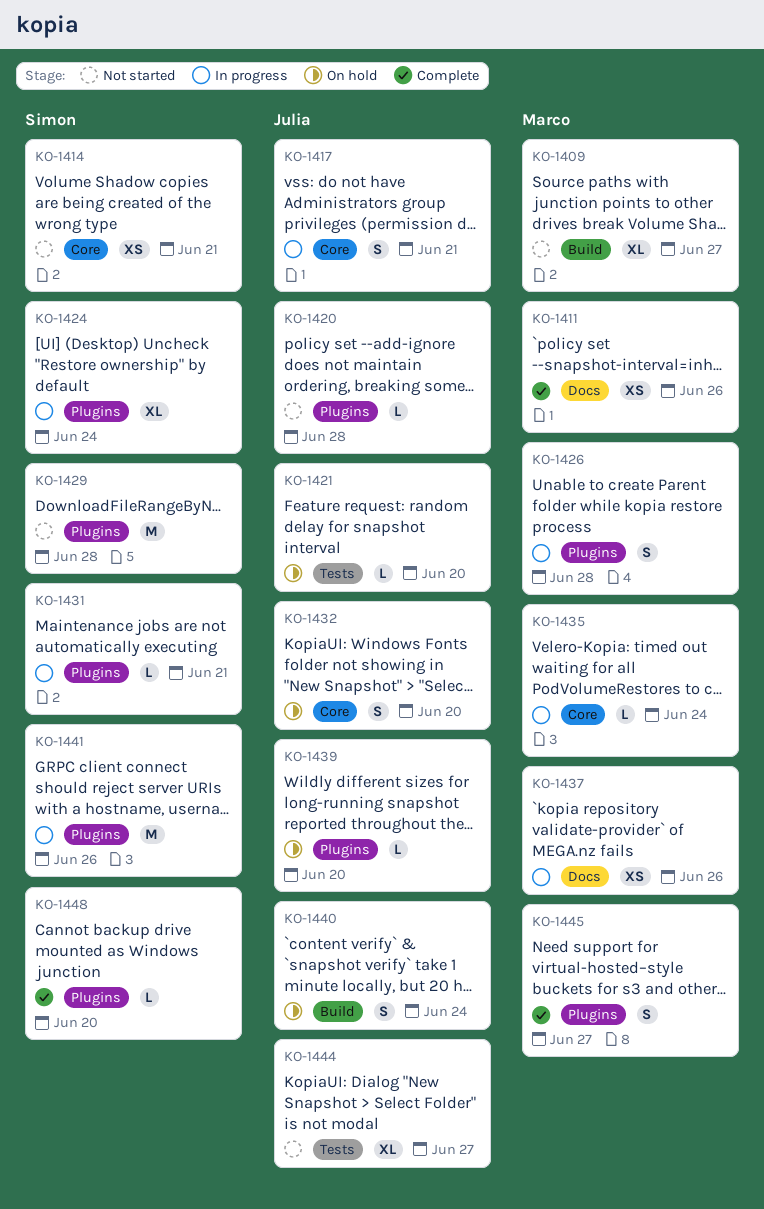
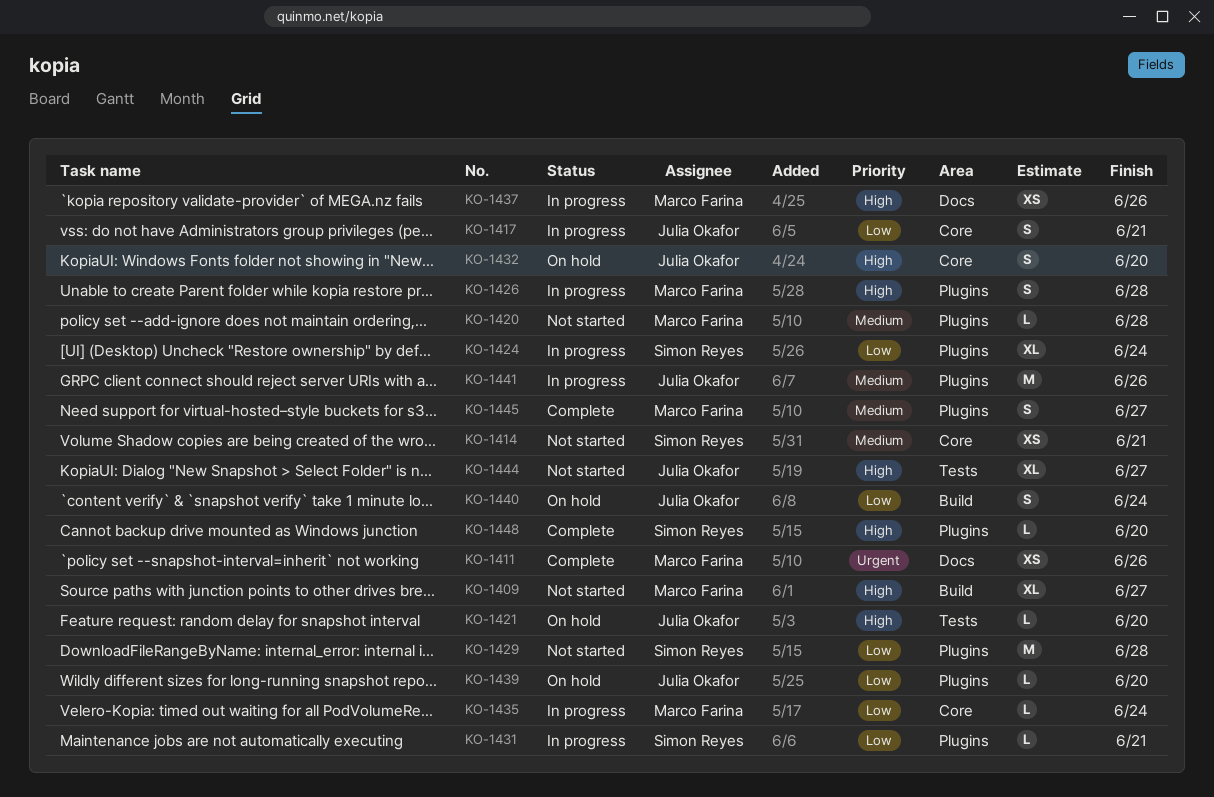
KO-1420, owner: Julia Okafor -> Marco Farina
KO-1441, owner: Simon Reyes -> Julia Okafor

